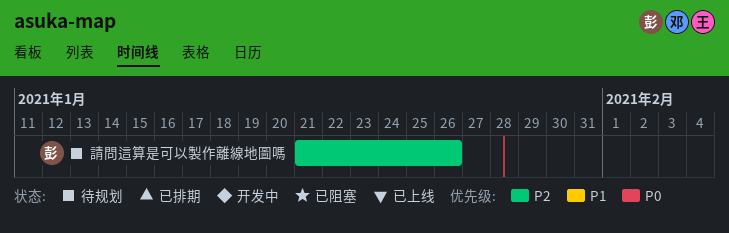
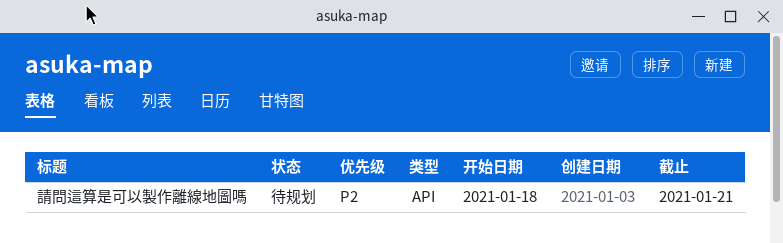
請問這算是可以製作離線地圖嗎, start: Jan 21 -> Jan 18
請問這算是可以製作離線地圖嗎, due: Jan 26 -> Jan 21

